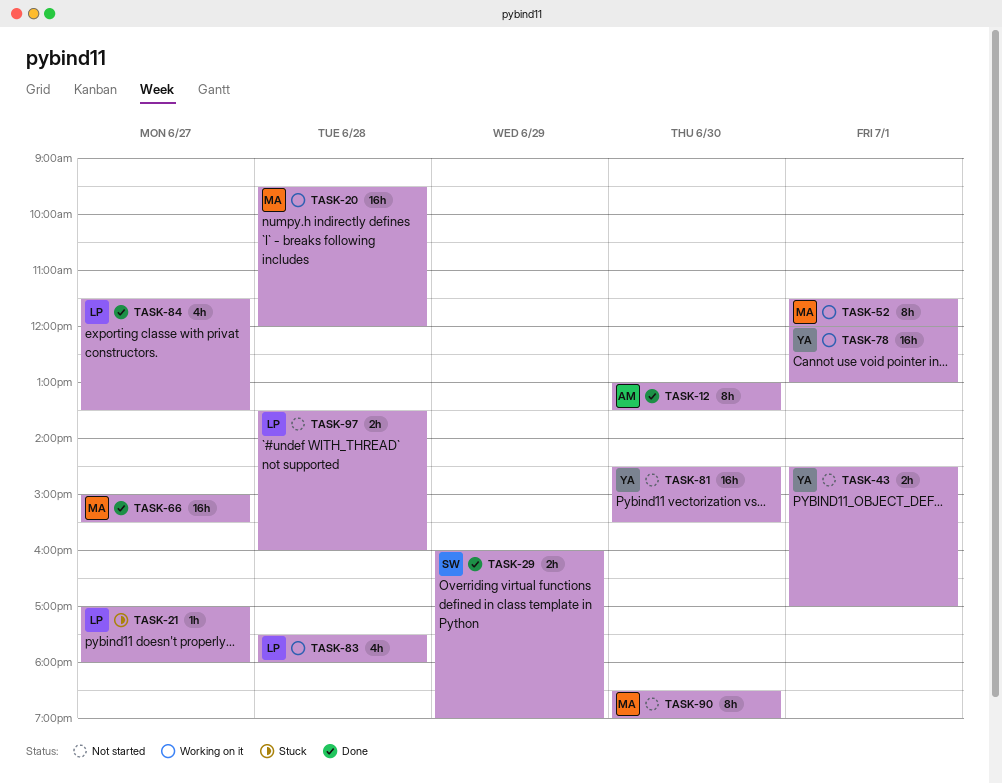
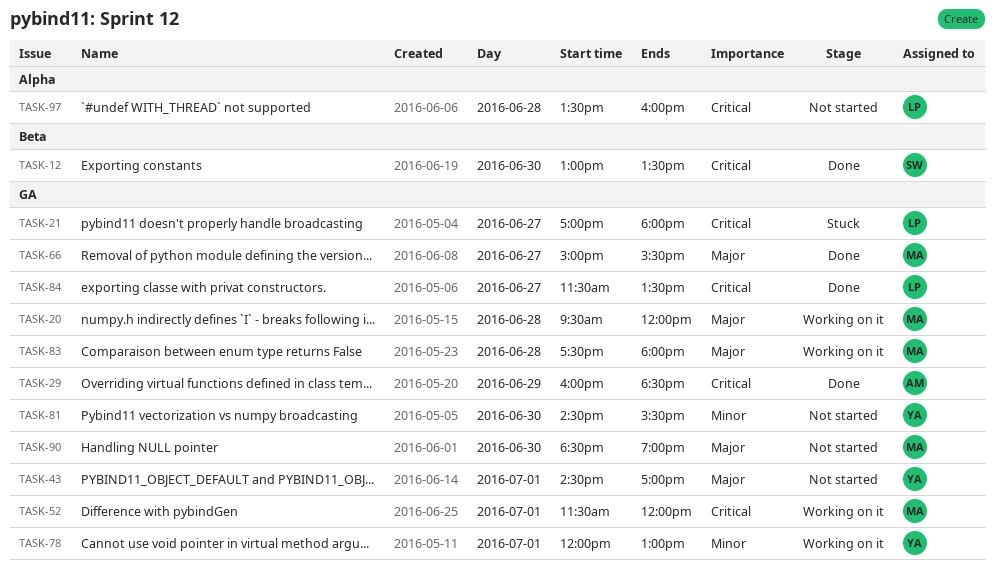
TASK-12, owner: AM -> SW
TASK-29, owner: SW -> AM
TASK-29, ends: 19:00 -> 18:30
TASK-83, owner: LP -> MA

